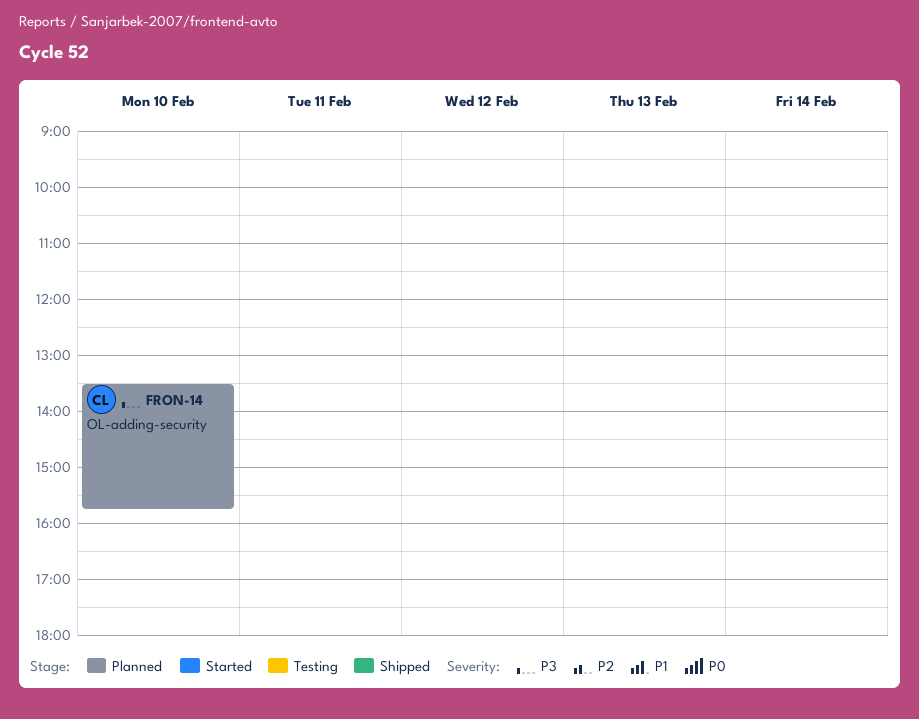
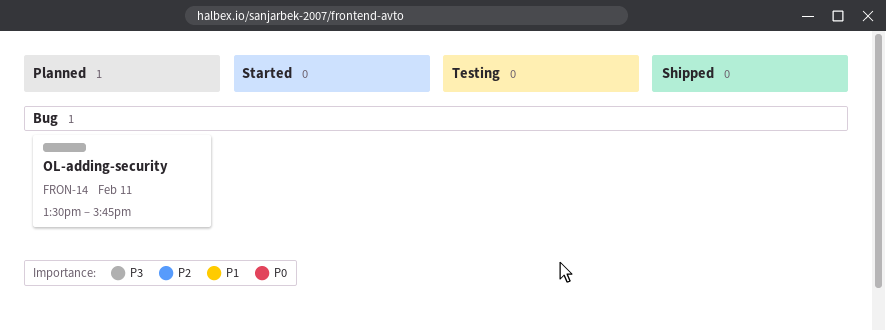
FRON-14, day: Feb 10 -> Feb 11

